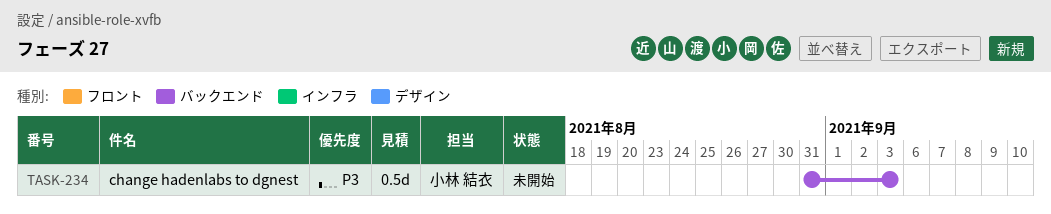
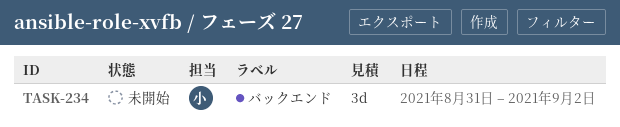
TASK-234, estimate: 0.5d -> 3d
TASK-234, due: Sep 3 -> Sep 2

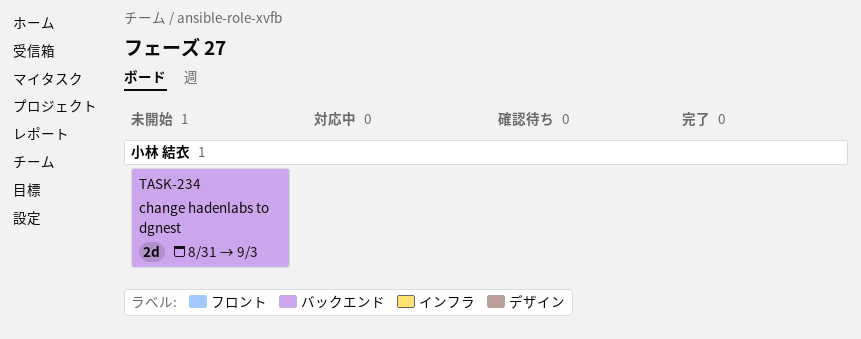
TASK-234, estimate: 3d -> 2d
TASK-234, due: Sep 2 -> Sep 3

